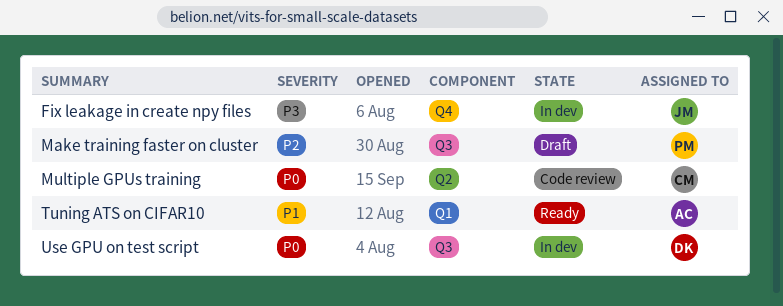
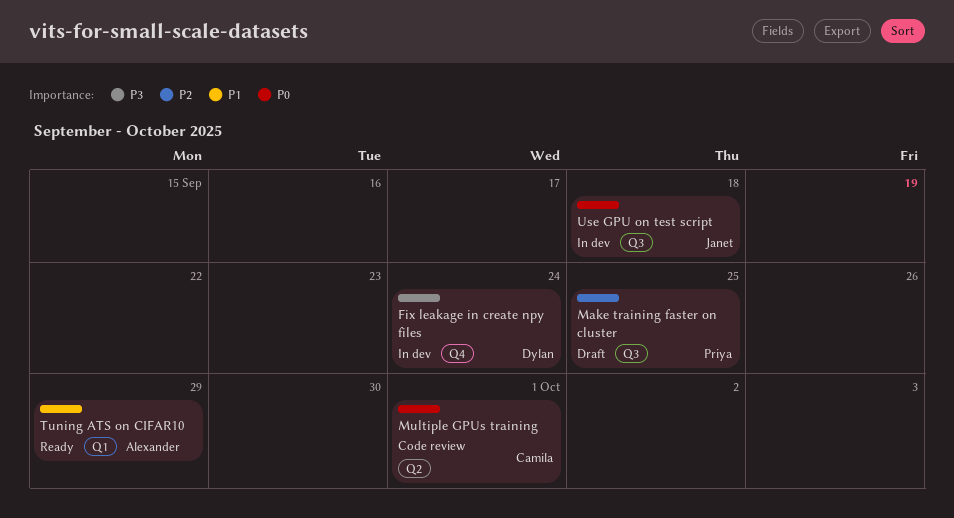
Fix leakage in create npy files, owner: Janet -> Dylan
Use GPU on test script, owner: Dylan -> Janet

